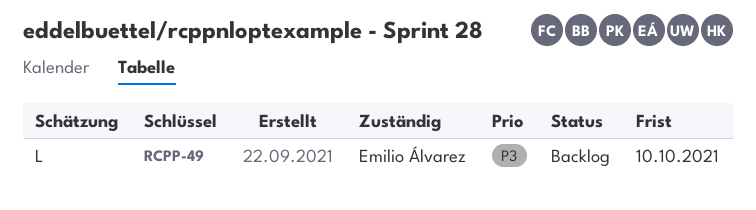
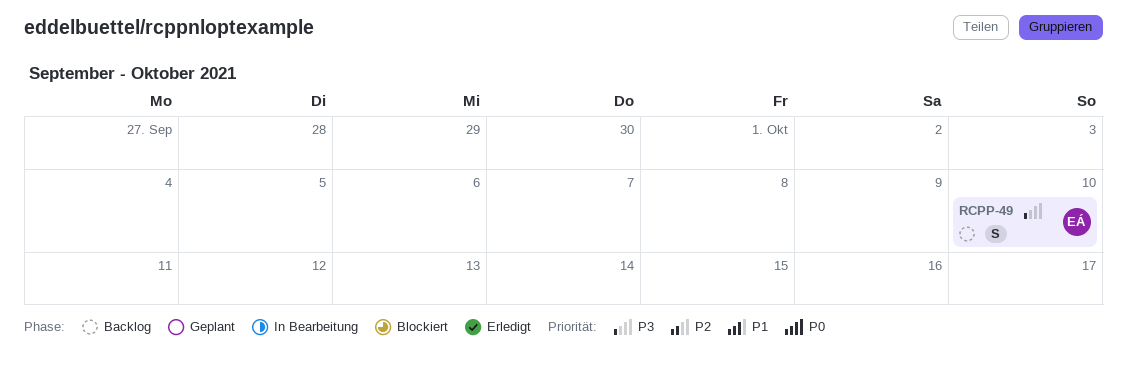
RCPP-49, estimate: L -> S

